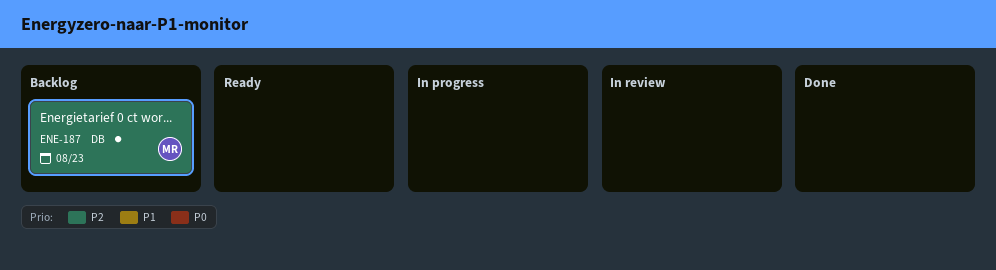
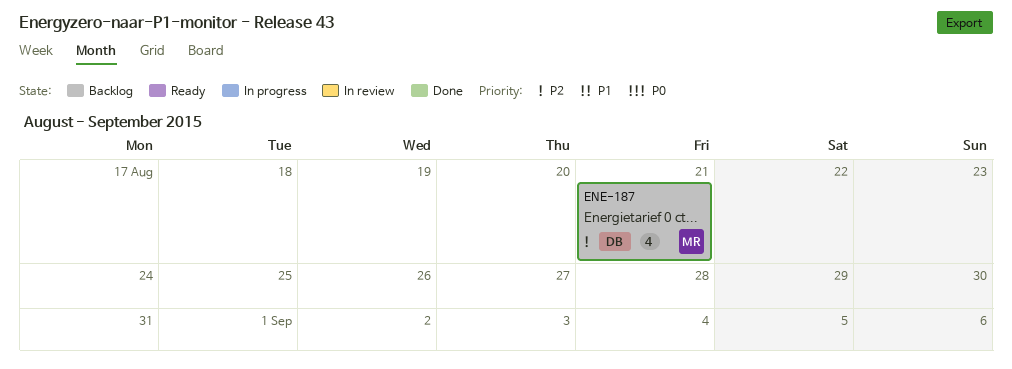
ENE-187, estimate: 1 -> 4
ENE-187, due: Aug 23 -> Aug 21

